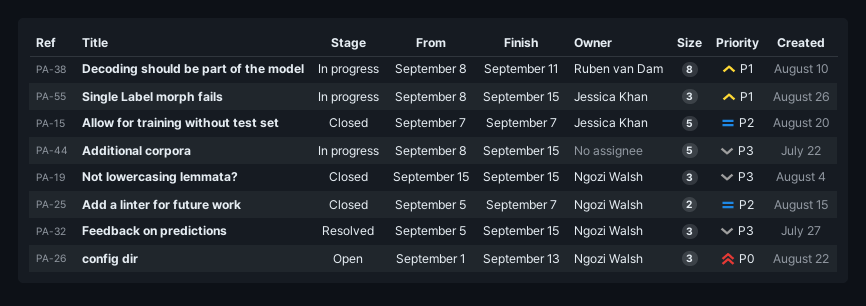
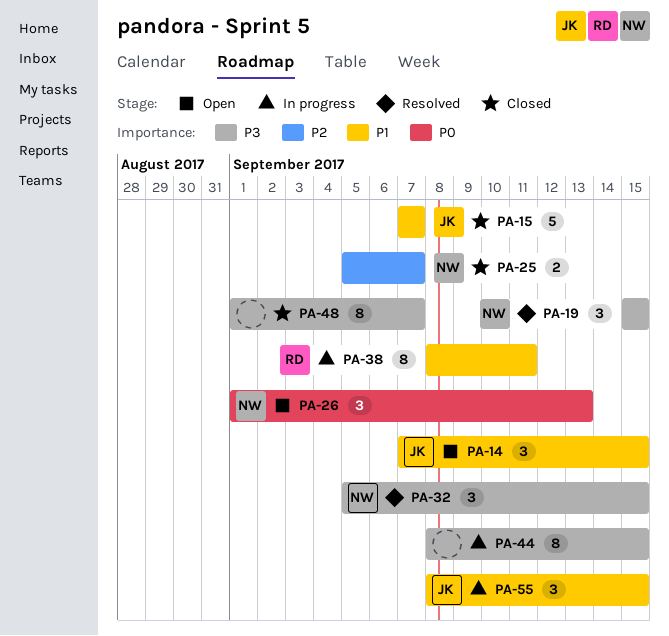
PA-14: none -> present
PA-15, priority: P2 -> P1
PA-19, status: Closed -> Resolved
PA-44, estimate: 5 -> 8
PA-48: none -> present

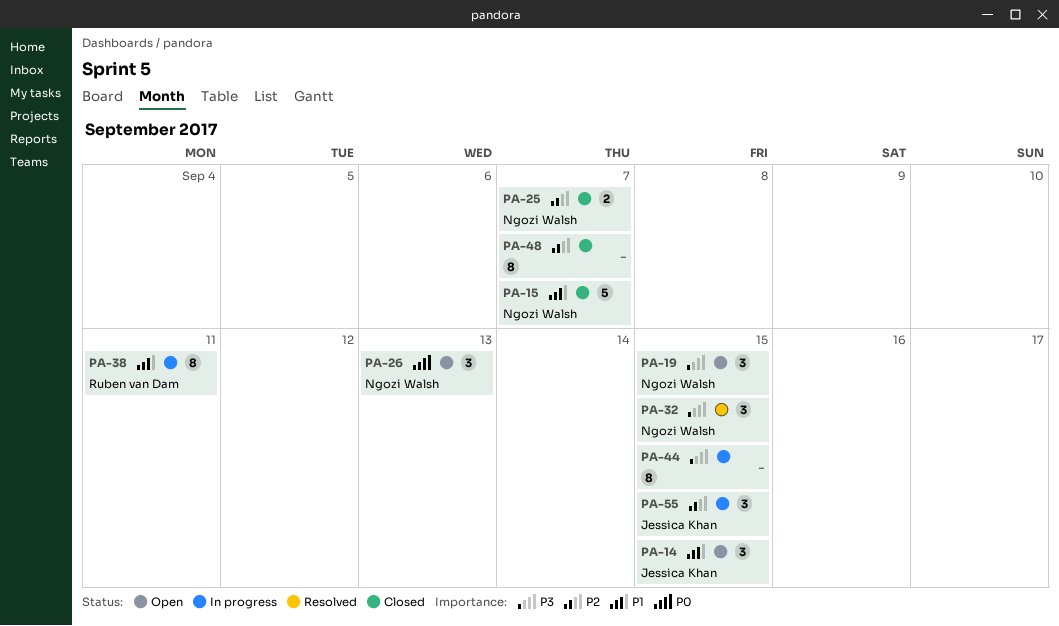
PA-15, owner: Jessica Khan -> Ngozi Walsh
PA-19, status: Resolved -> Open
PA-48, priority: P3 -> P2
PA-55, priority: P1 -> P2

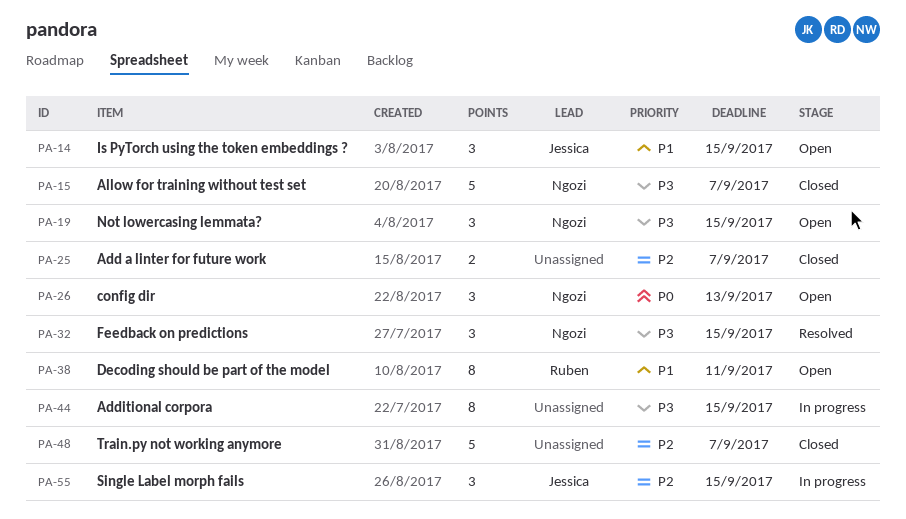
PA-15, priority: P1 -> P3
PA-25, owner: Ngozi Walsh -> none
PA-38, status: In progress -> Open
PA-48, estimate: 8 -> 5

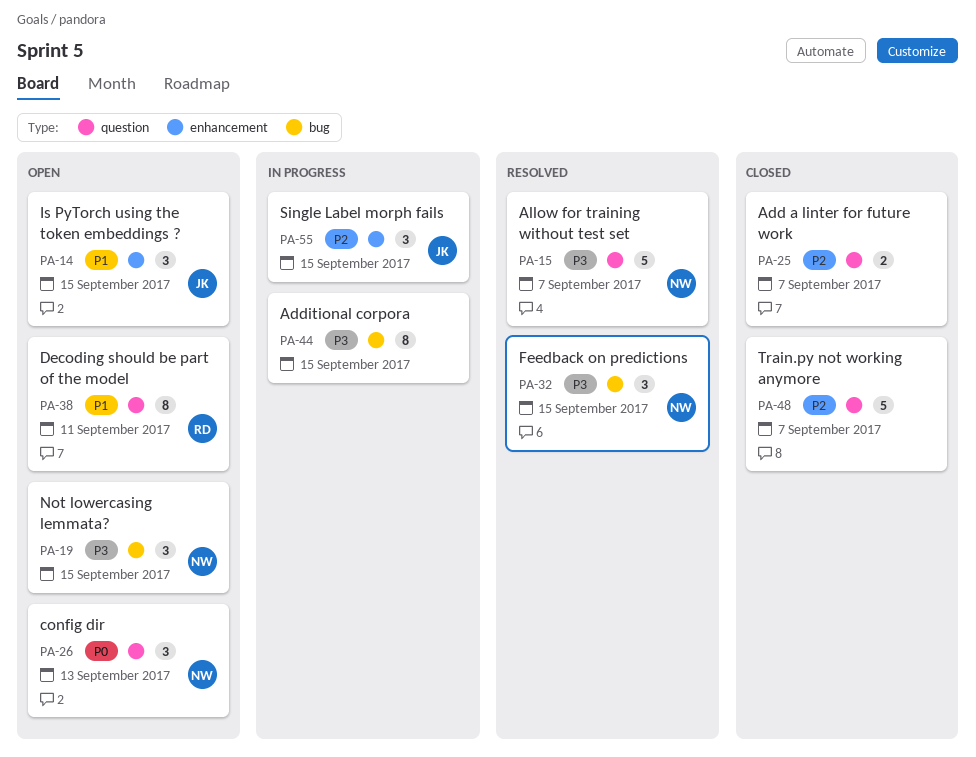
PA-15, status: Closed -> Resolved

